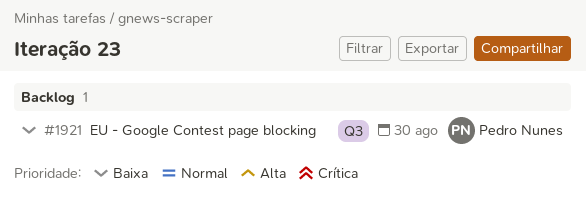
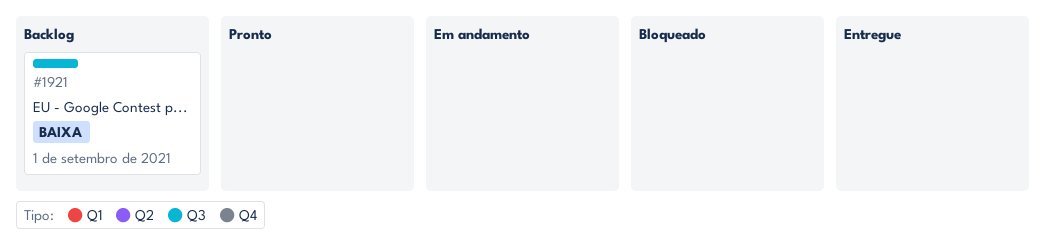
#1921, due: Aug 30 -> Sep 1

